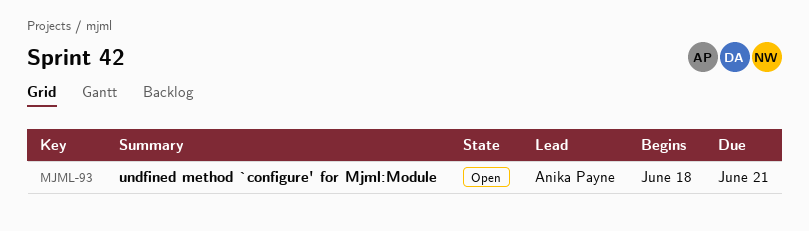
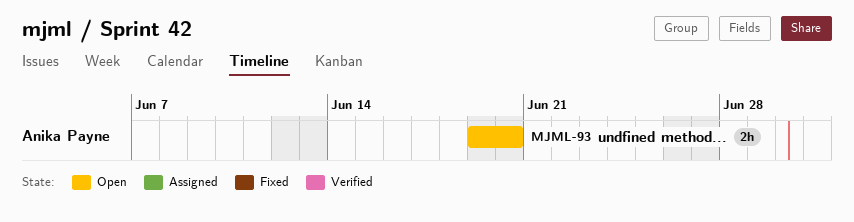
MJML-93, start: Jun 18 -> Jun 19
MJML-93, due: Jun 21 -> Jun 20

